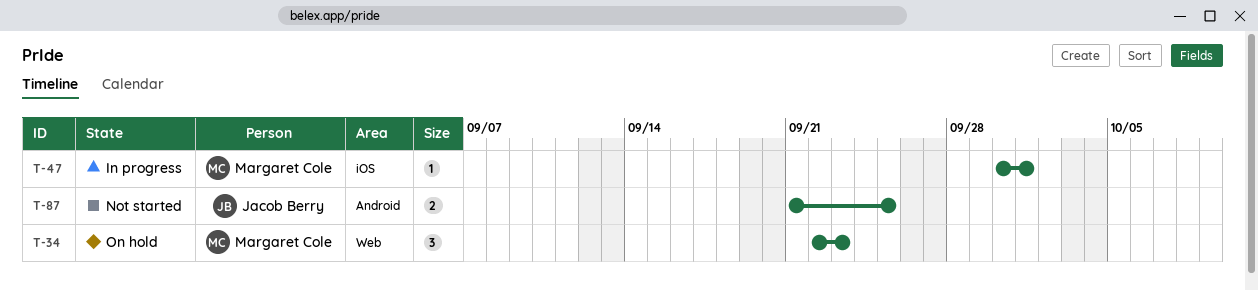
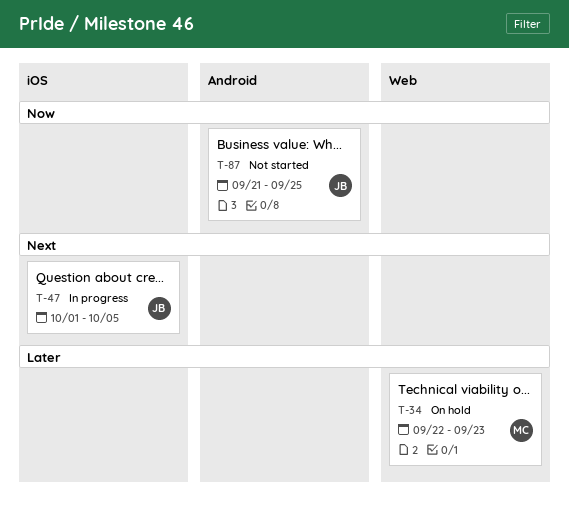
T-47, owner: Margaret Cole -> Jacob Berry
T-47, start: Sep 30 -> Oct 1
T-47, due: Oct 1 -> Oct 5

